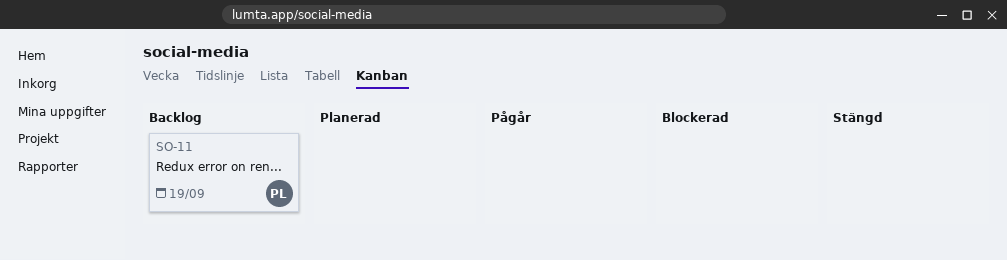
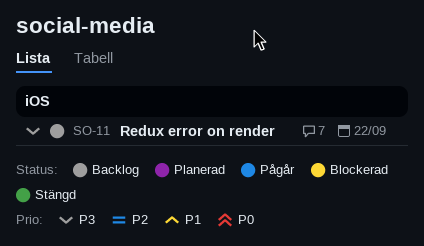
SO-11, due: Sep 19 -> Sep 22

